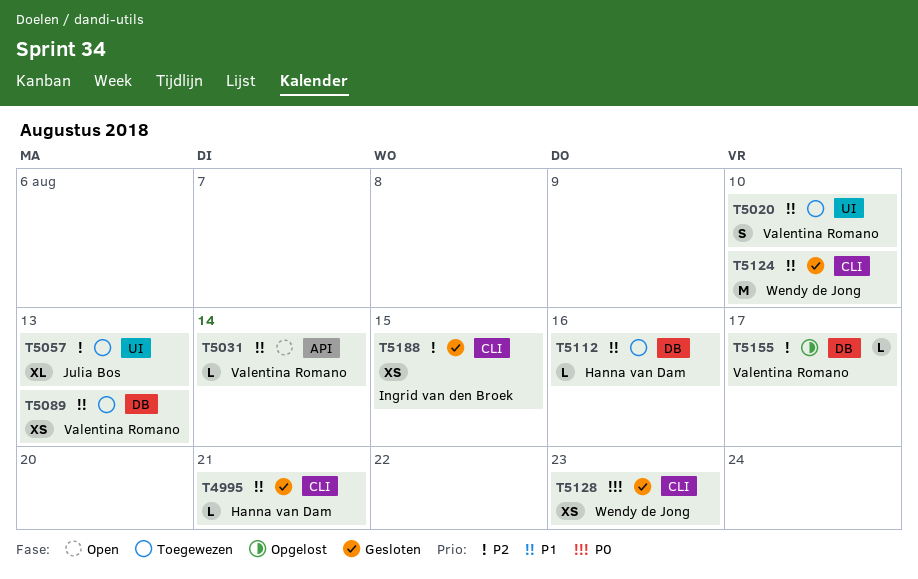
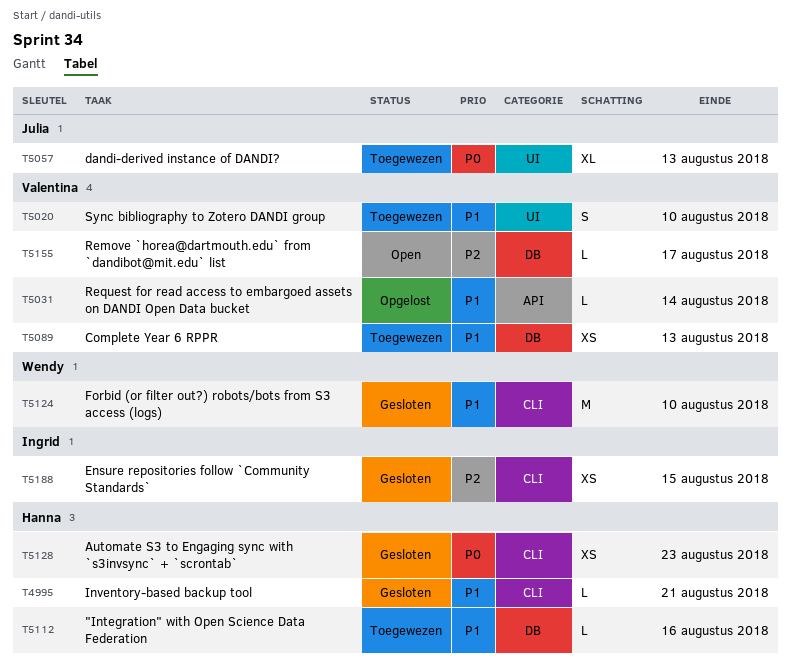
T5031, status: Open -> Opgelost
T5057, priority: P2 -> P0
T5128, owner: Wendy de Jong -> Hanna van Dam
T5155, status: Opgelost -> Open

